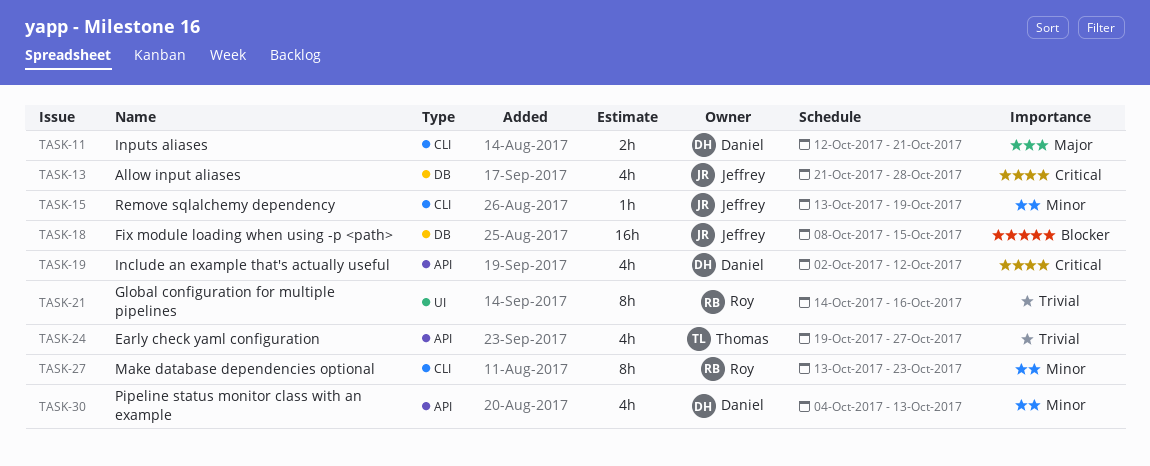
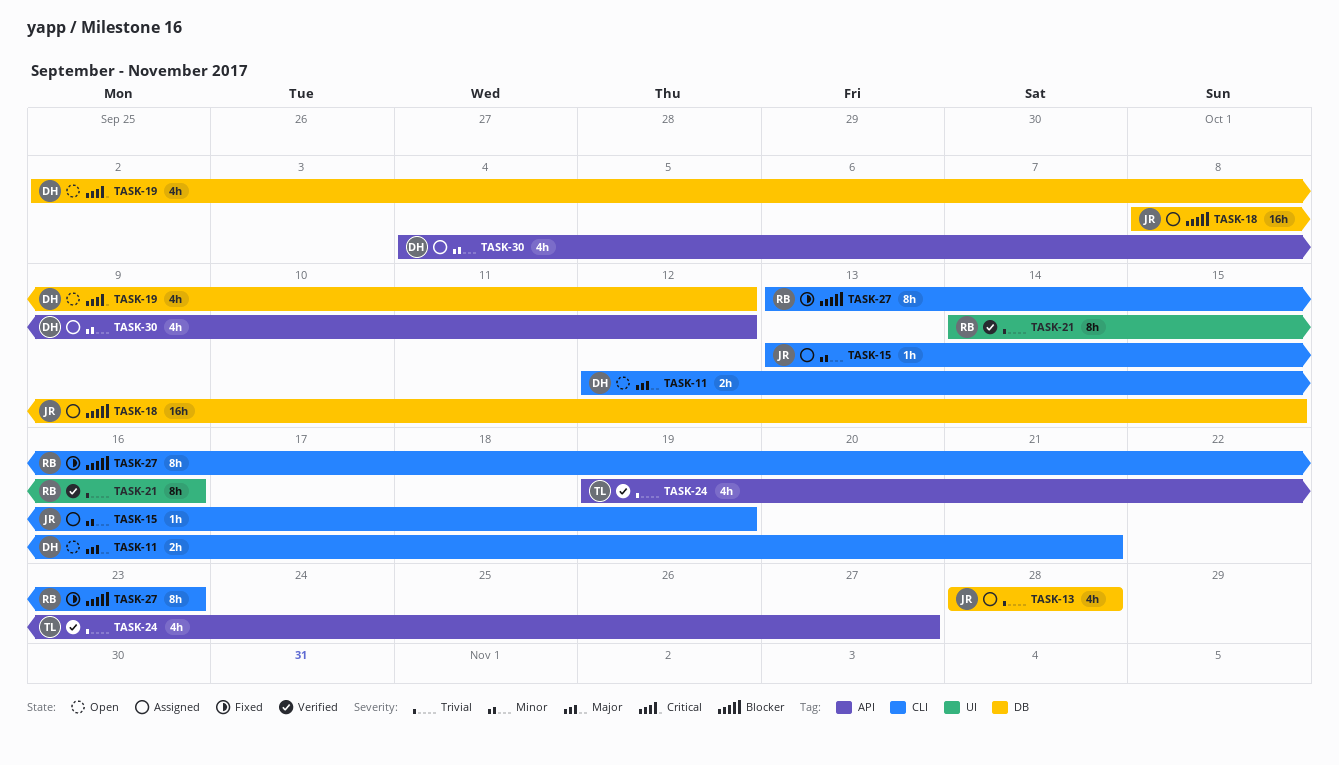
TASK-13, priority: Critical -> Trivial
TASK-13, start: Oct 21 -> Oct 28
TASK-19, label: API -> DB
TASK-27, priority: Minor -> Blocker
TASK-30, due: Oct 13 -> Oct 12

